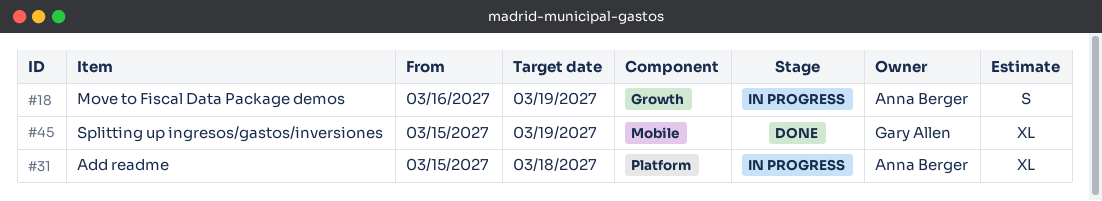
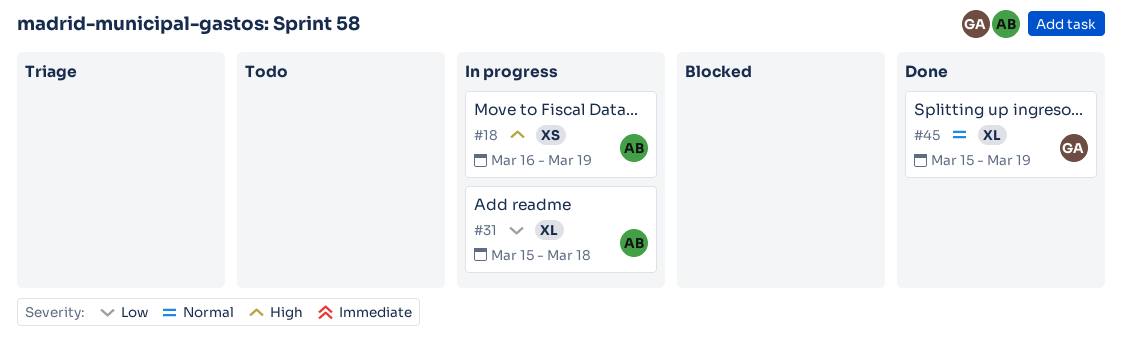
#18, estimate: S -> XS

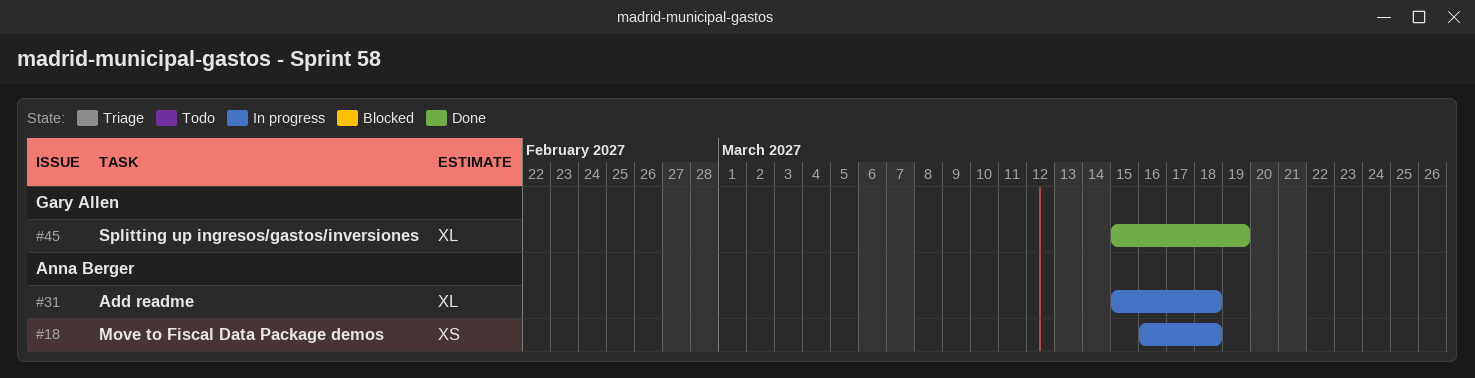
#18, due: Mar 19 -> Mar 18

